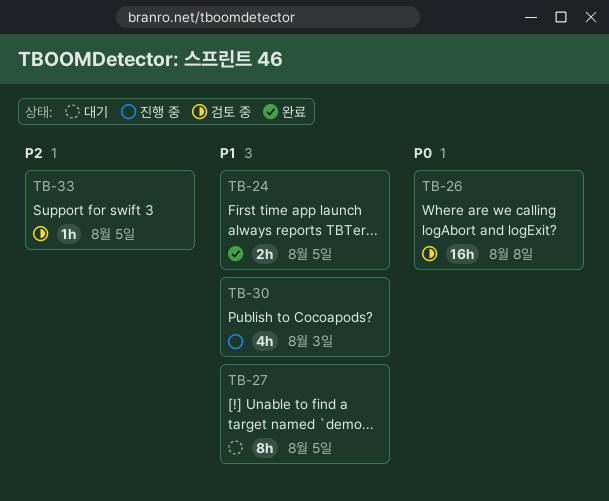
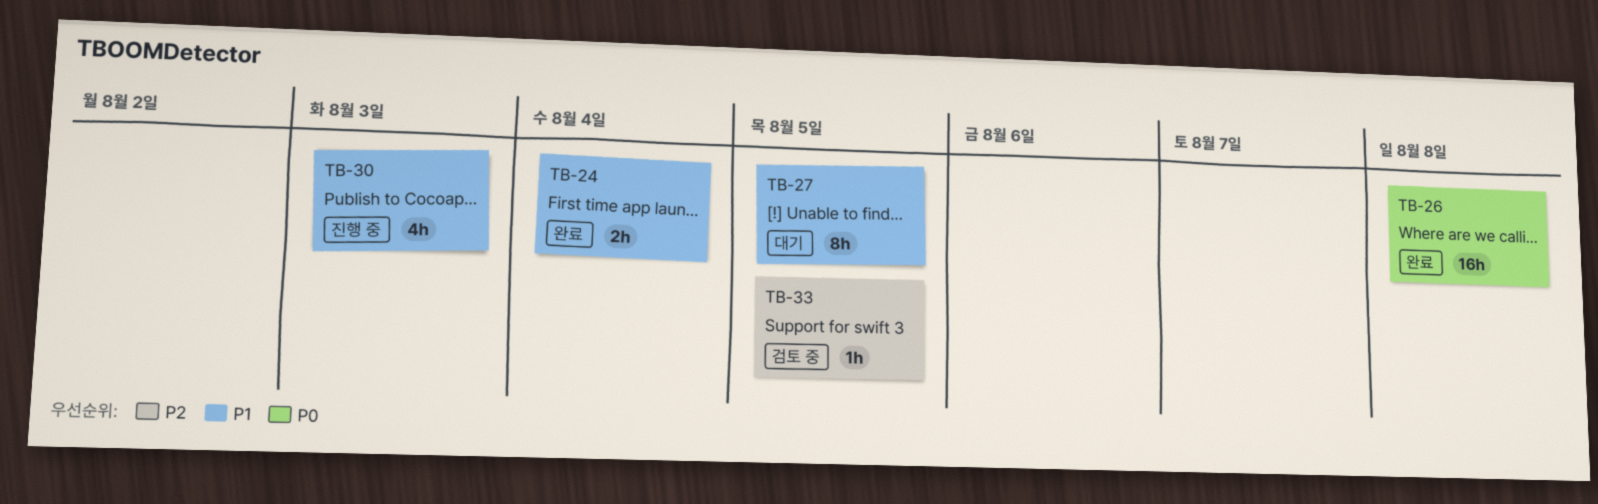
TB-24, due: Aug 5 -> Aug 4
TB-26, status: 검토 중 -> 완료

